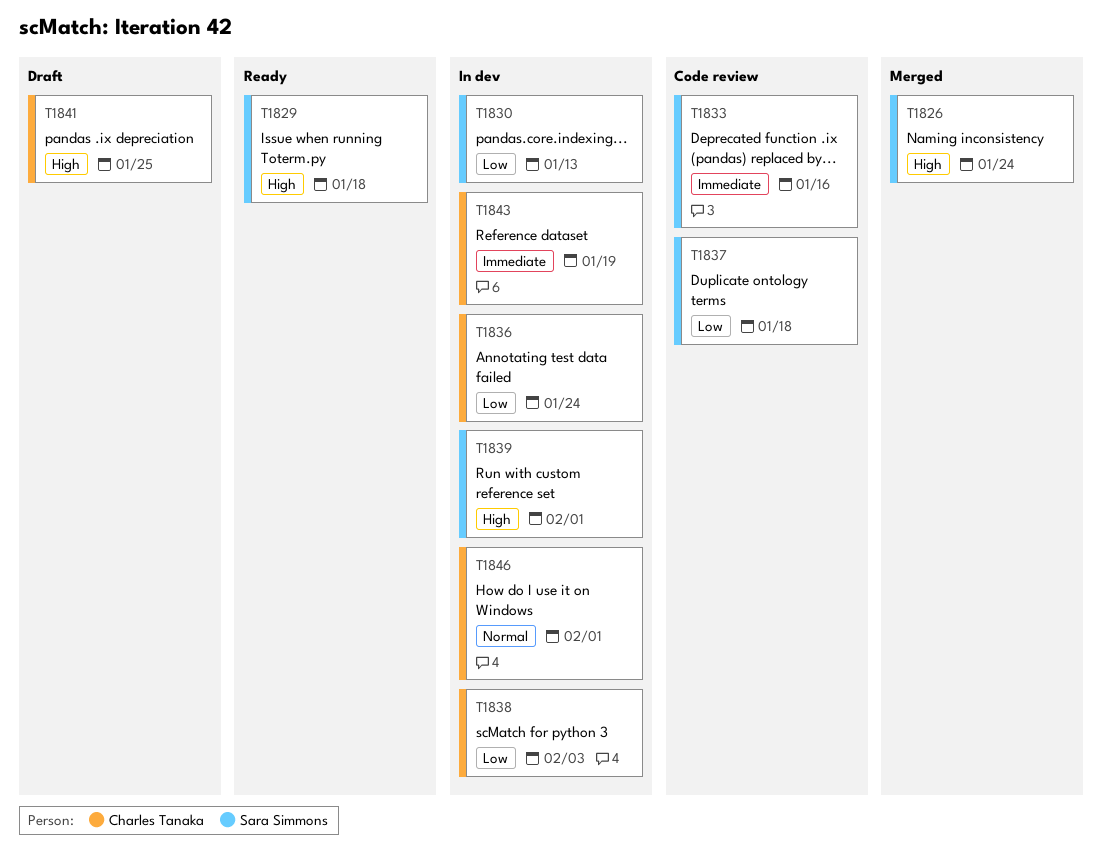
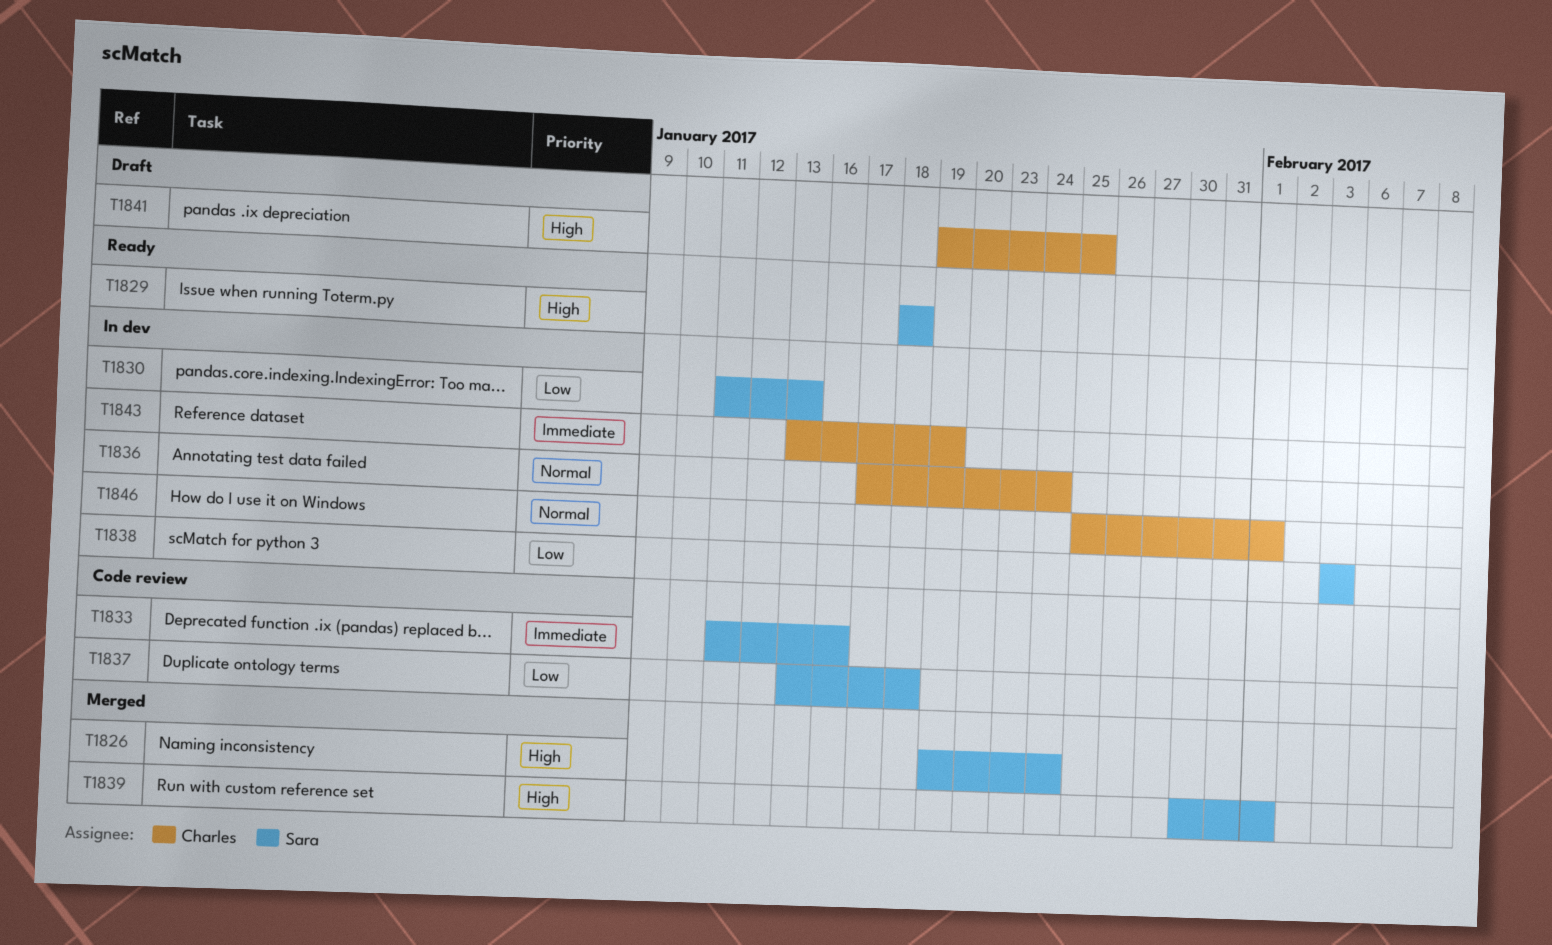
T1836, priority: Low -> Normal
T1838, owner: Charles Tanaka -> Sara Simmons
T1839, status: In dev -> Merged

